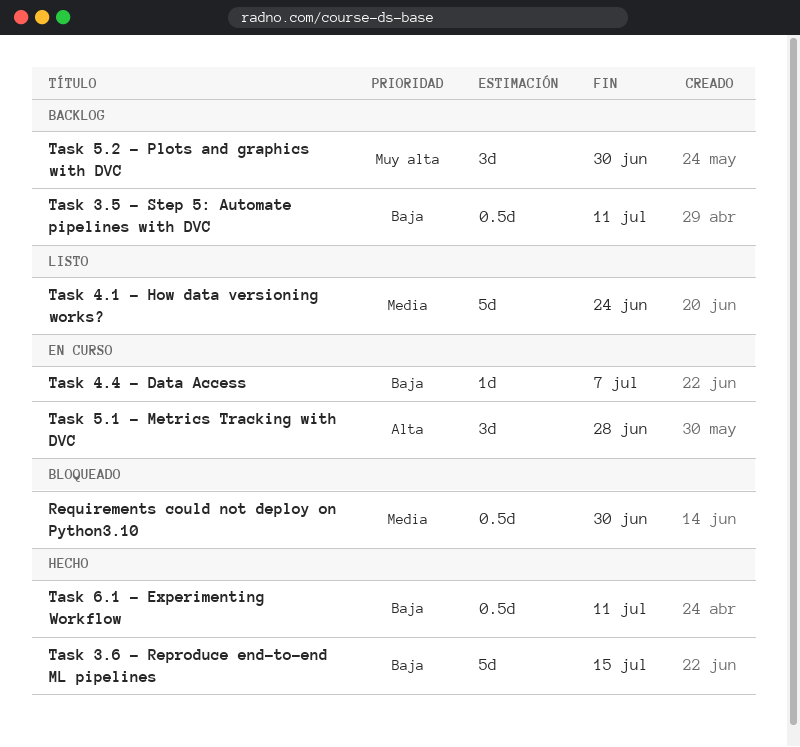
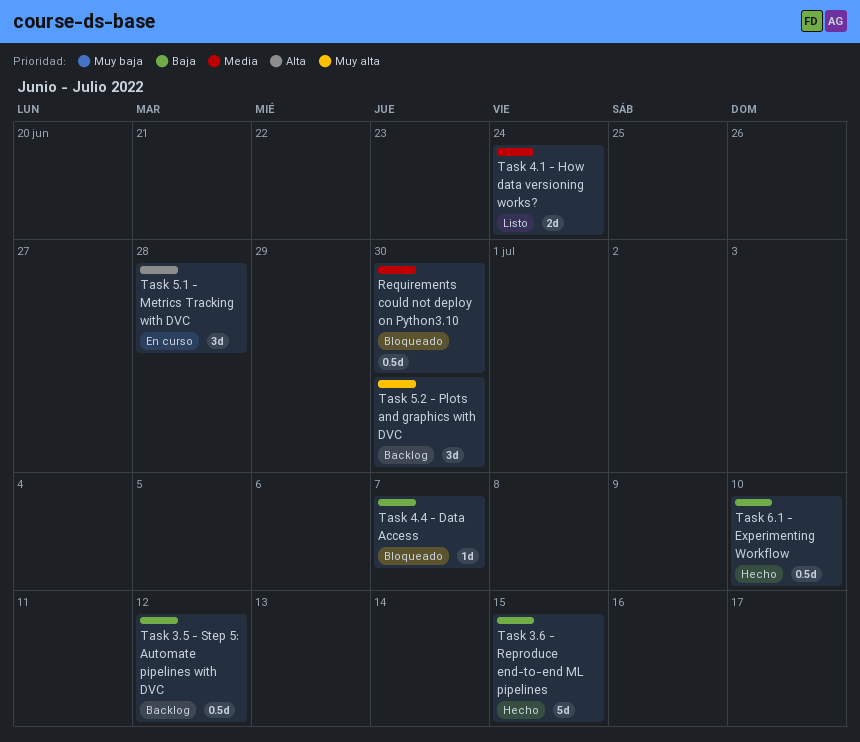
Task 3.5 - Step 5: Automate pipelines with DVC, due: Jul 11 -> Jul 12
Task 4.1 - How data versioning works?, estimate: 5d -> 2d
Task 4.4 - Data Access, status: En curso -> Bloqueado
Task 6.1 - Experimenting Workflow, due: Jul 11 -> Jul 10

